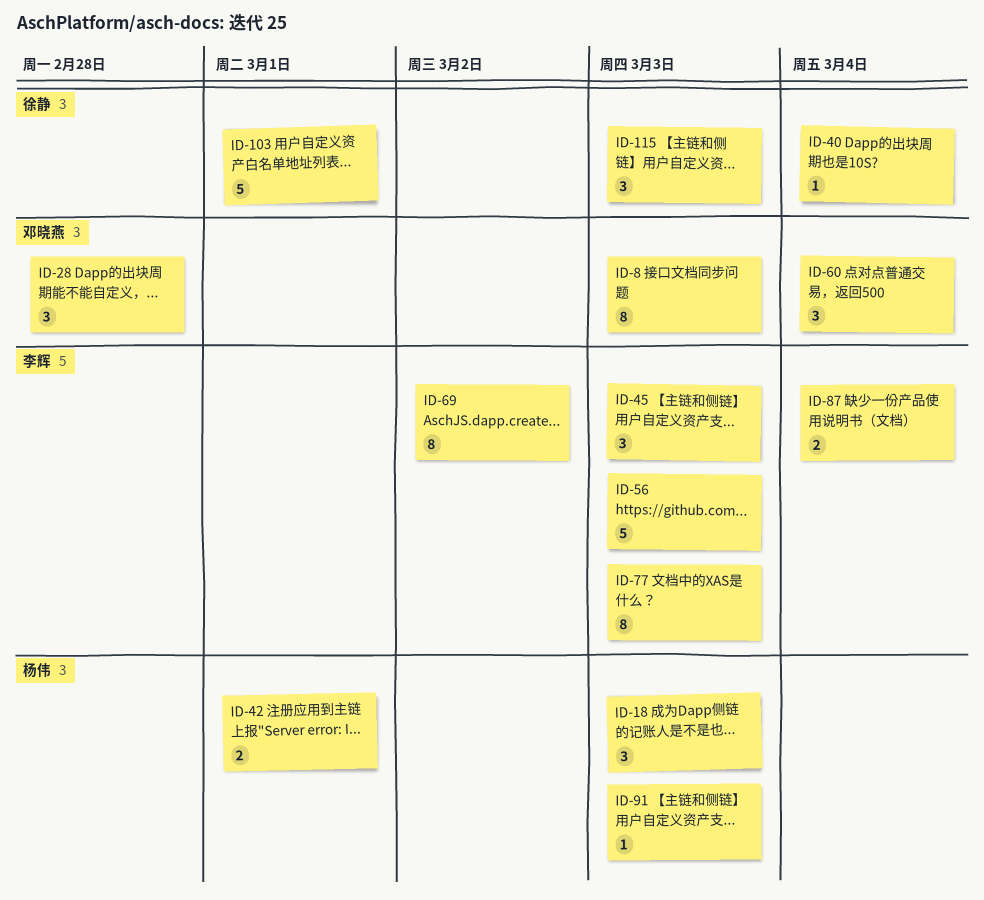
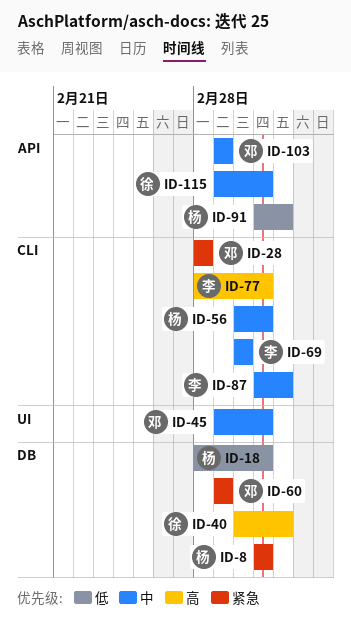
ID-8, owner: 邓晓燕 -> 杨伟
ID-42: present -> none
ID-45, owner: 李辉 -> 邓晓燕
ID-56, owner: 李辉 -> 杨伟
ID-60, due: Mar 4 -> Mar 1
ID-91, due: Mar 3 -> Mar 4
ID-103, owner: 徐静 -> 邓晓燕

